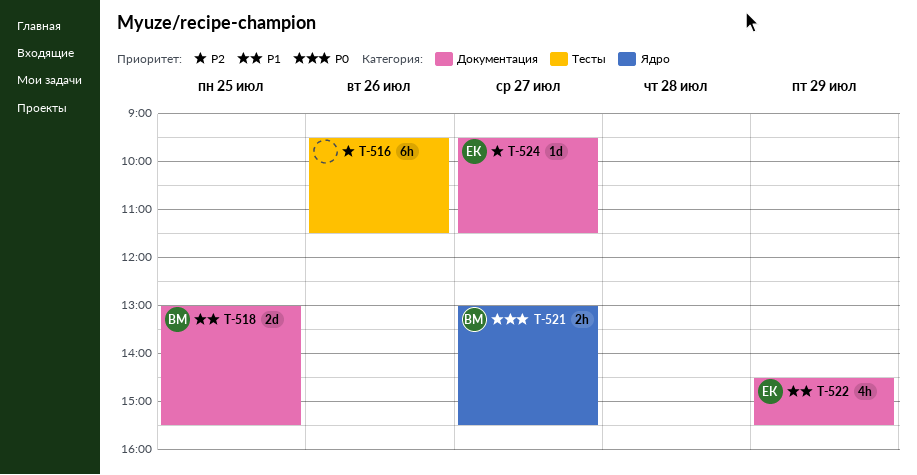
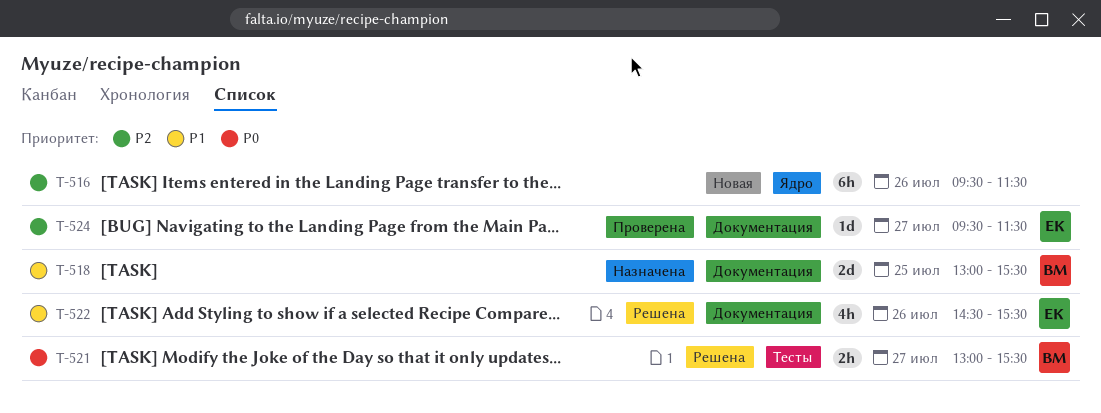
T-516, label: Тесты -> Ядро
T-521, label: Ядро -> Тесты
T-522, day: Jul 29 -> Jul 26

